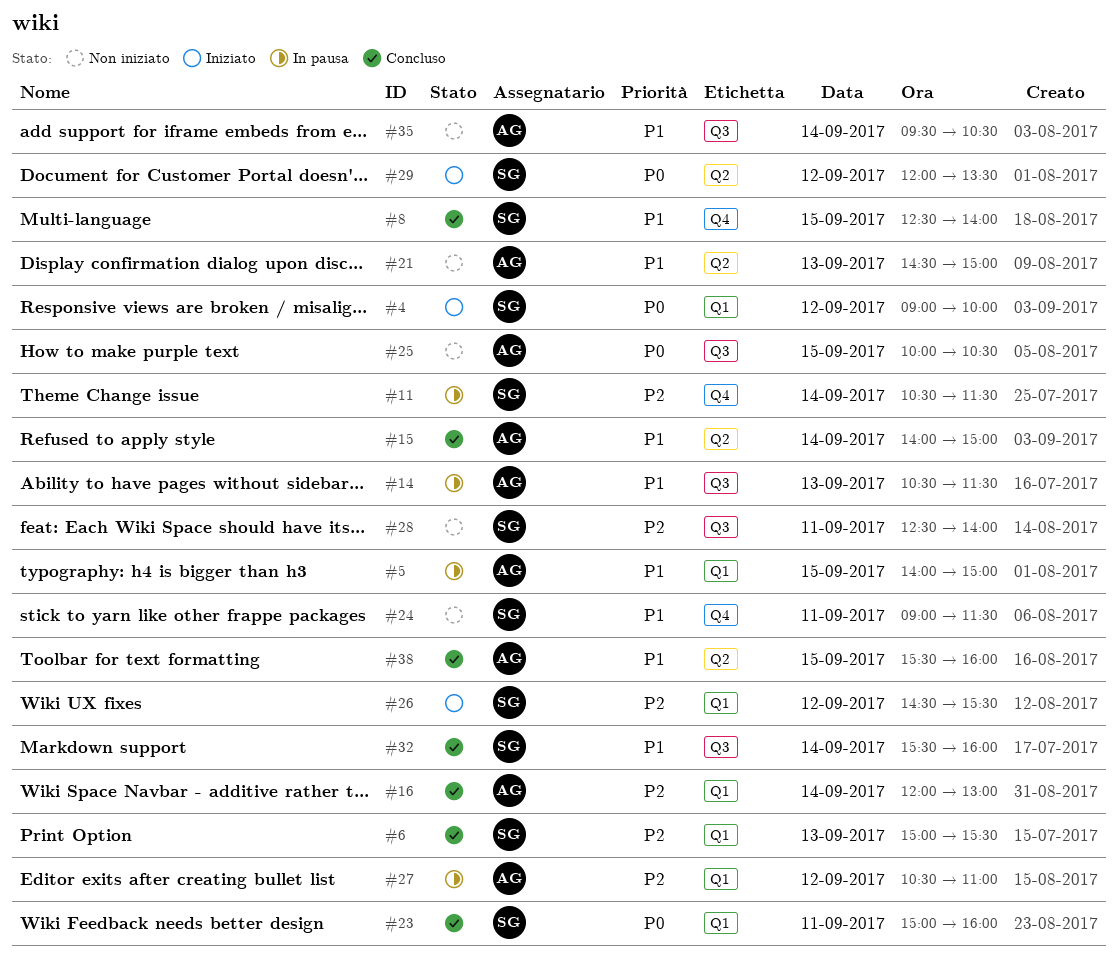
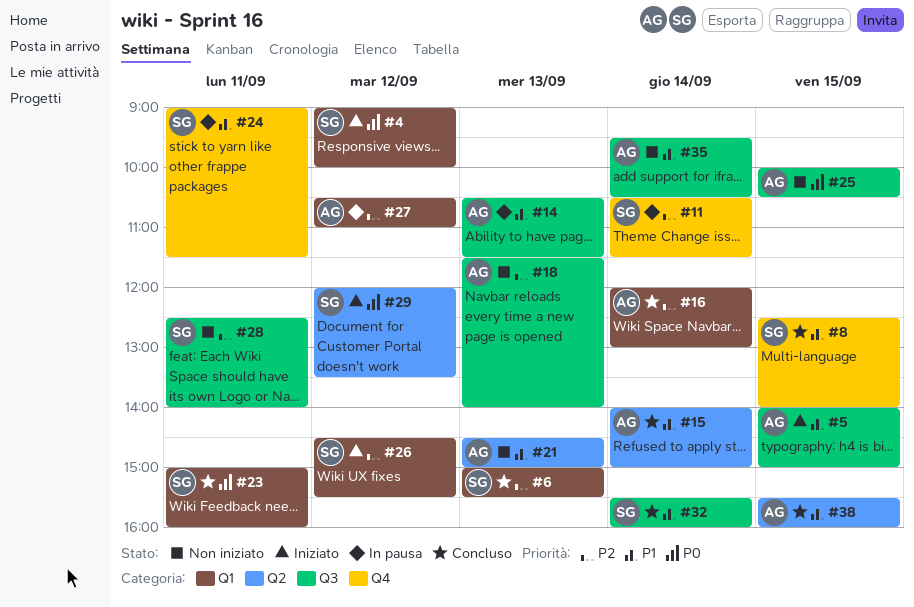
#5, status: In pausa -> Iniziato
#5, label: Q1 -> Q3
#18: none -> present
#24, status: Non iniziato -> In pausa

